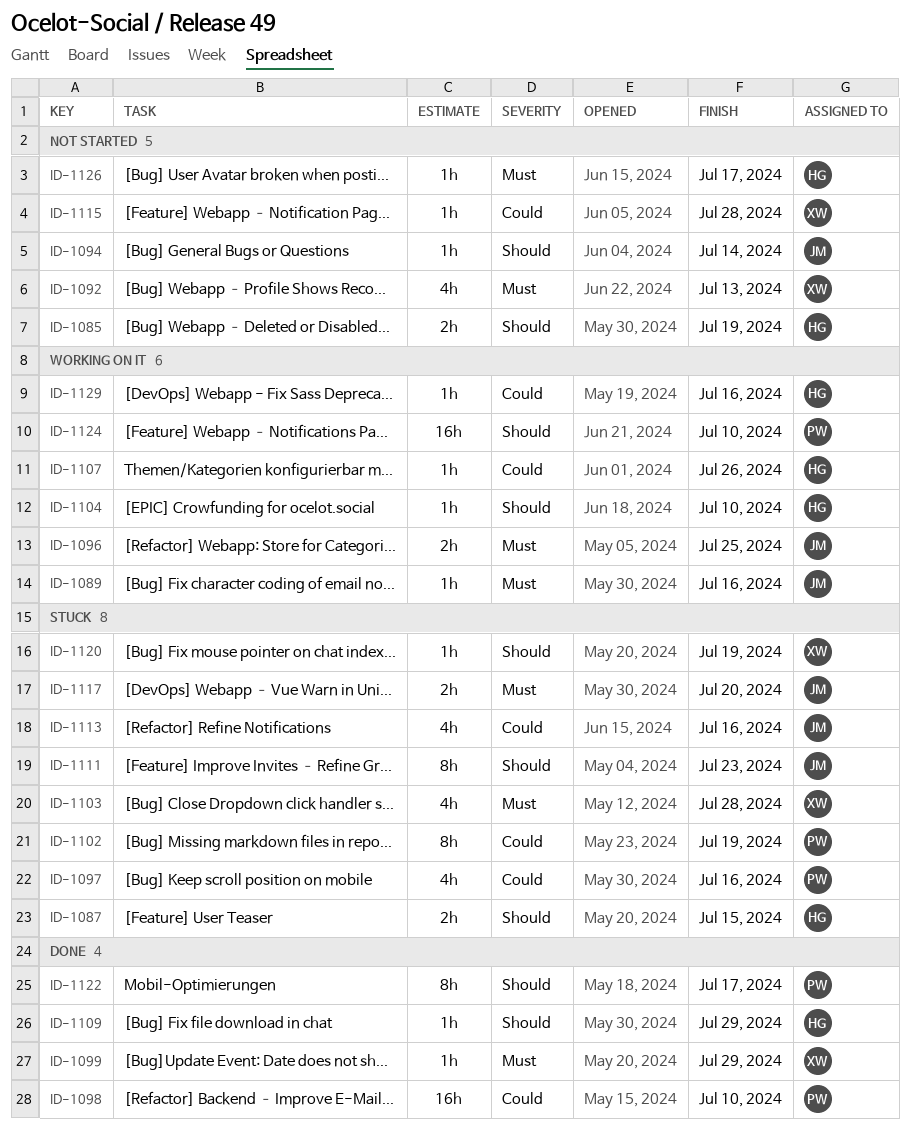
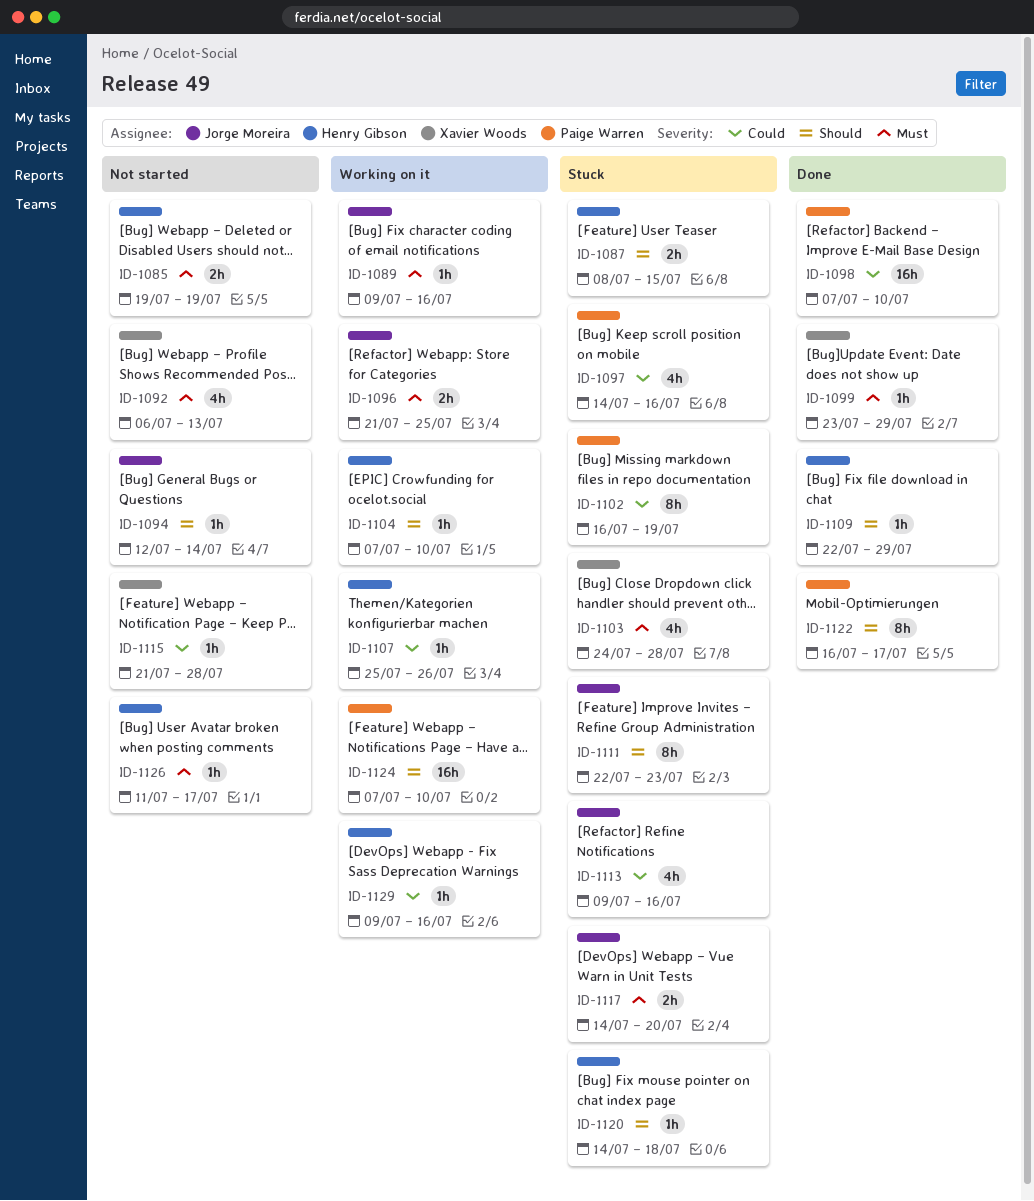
ID-1085, priority: Should -> Must
ID-1120, owner: Xavier Woods -> Henry Gibson
ID-1120, due: Jul 19 -> Jul 18

